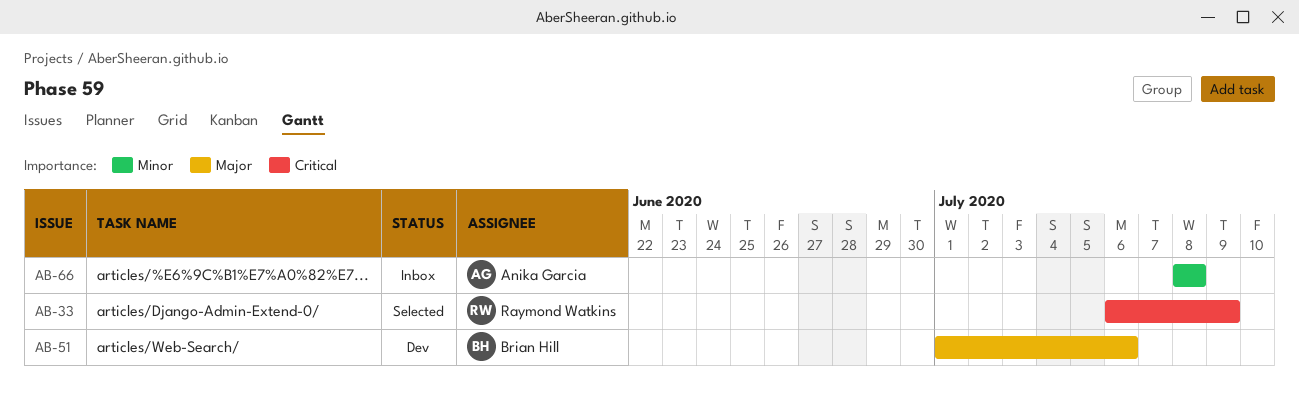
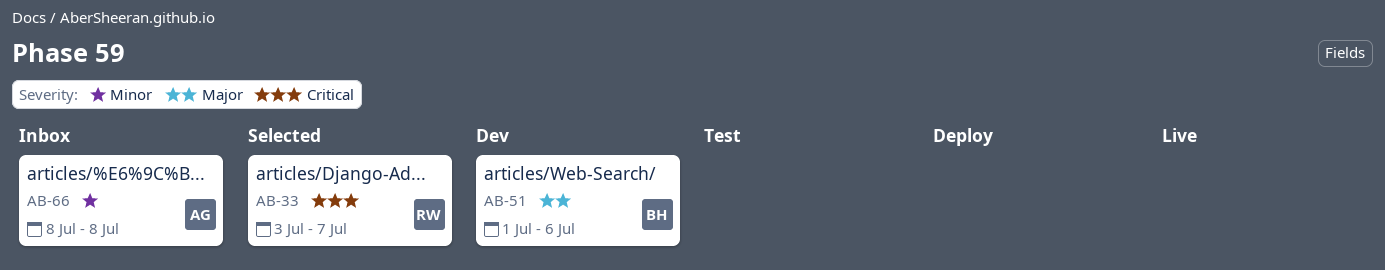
AB-33, start: Jul 6 -> Jul 3
AB-33, due: Jul 9 -> Jul 7

